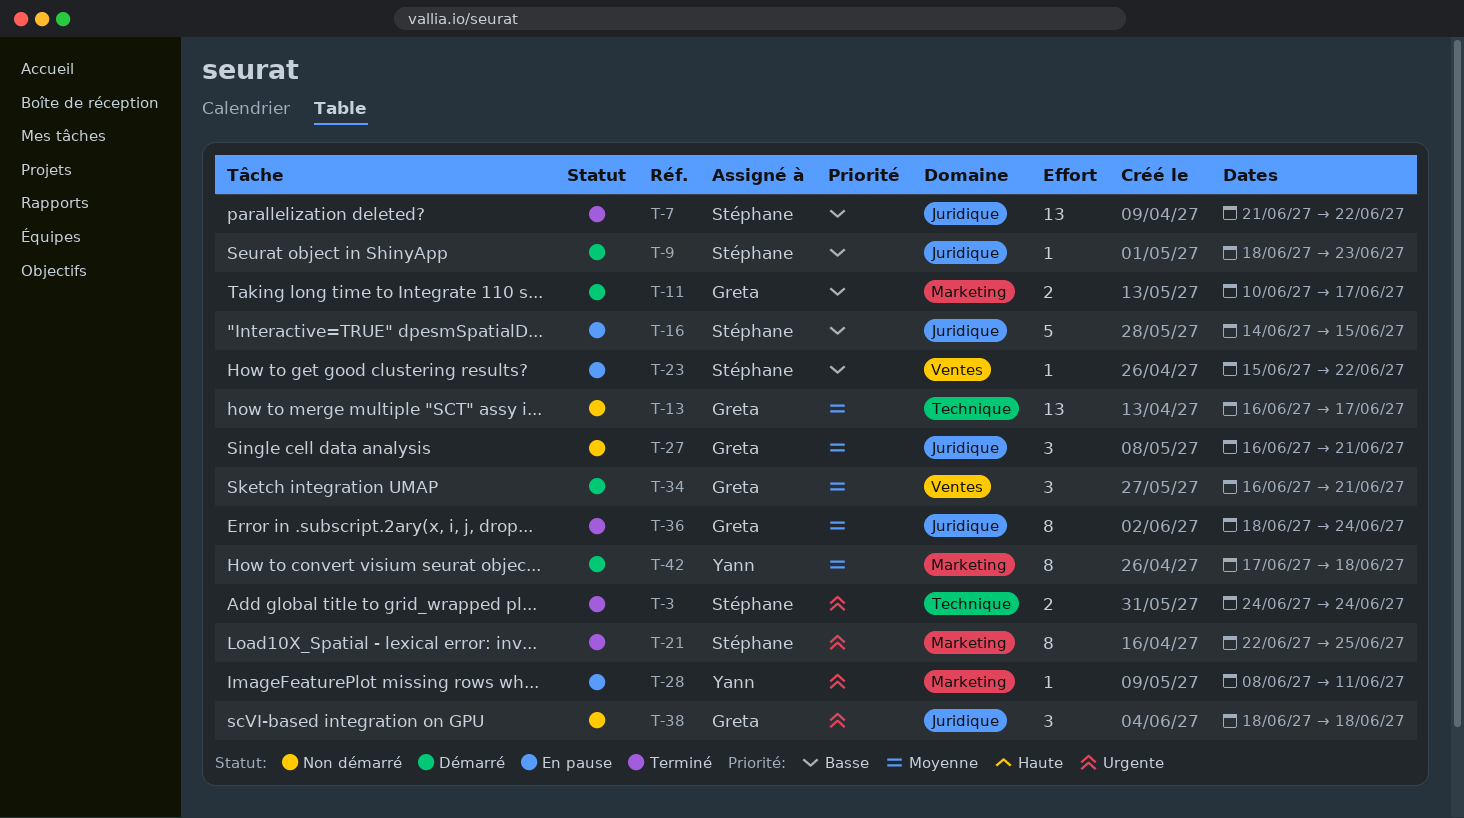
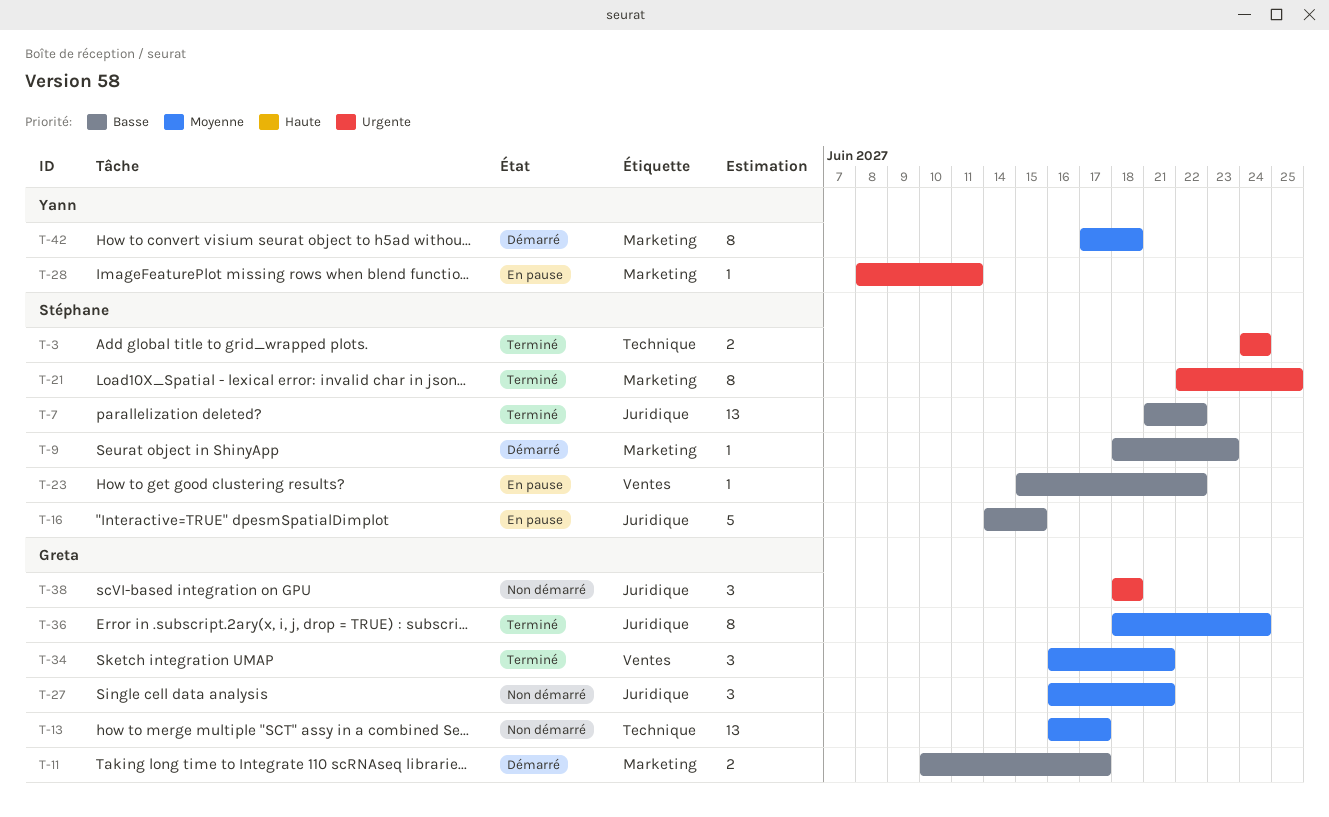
T-9, label: Juridique -> Marketing
T-34, status: Démarré -> Terminé

